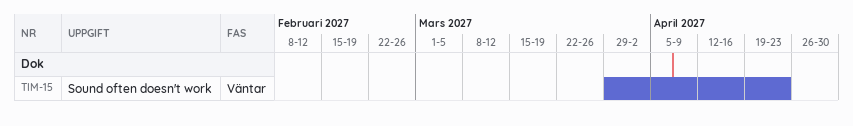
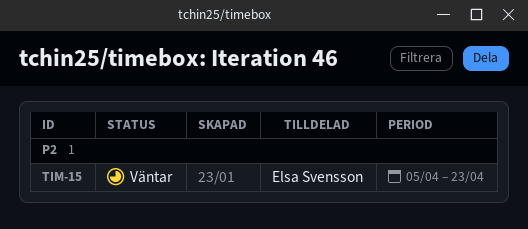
TIM-15, start: Mar 29 -> Apr 5

